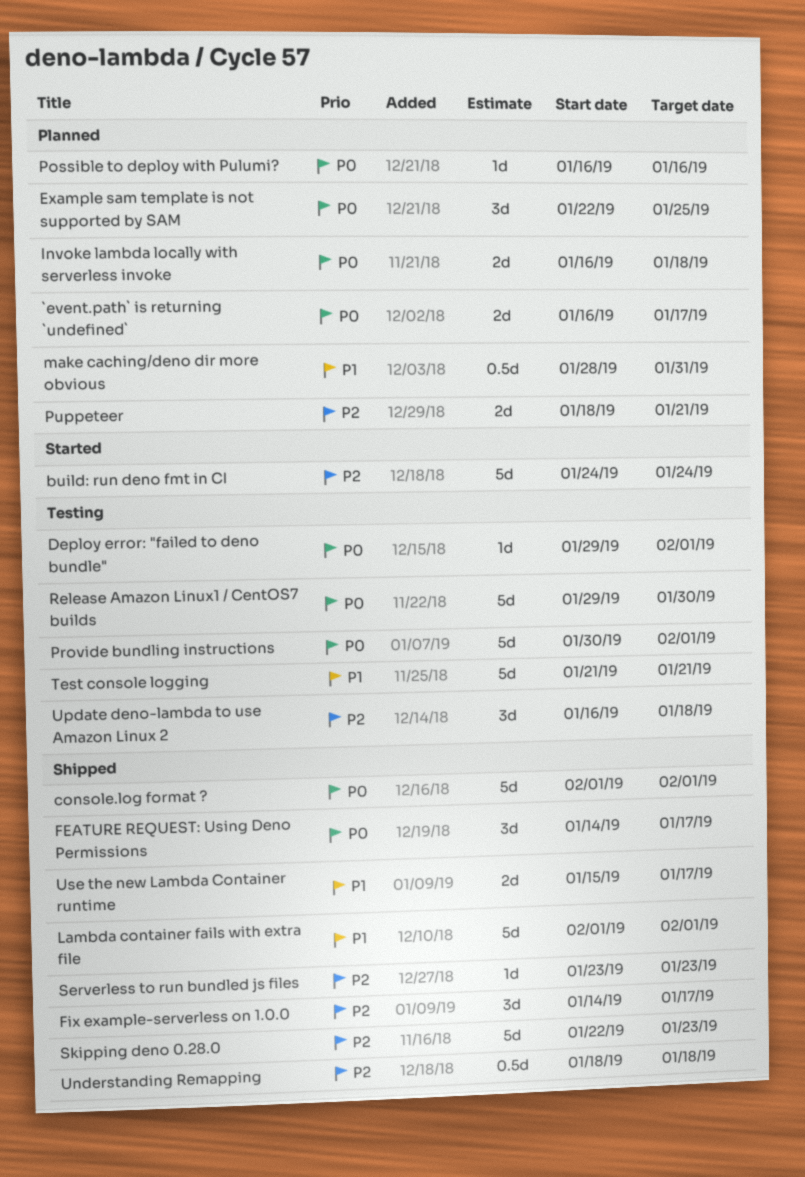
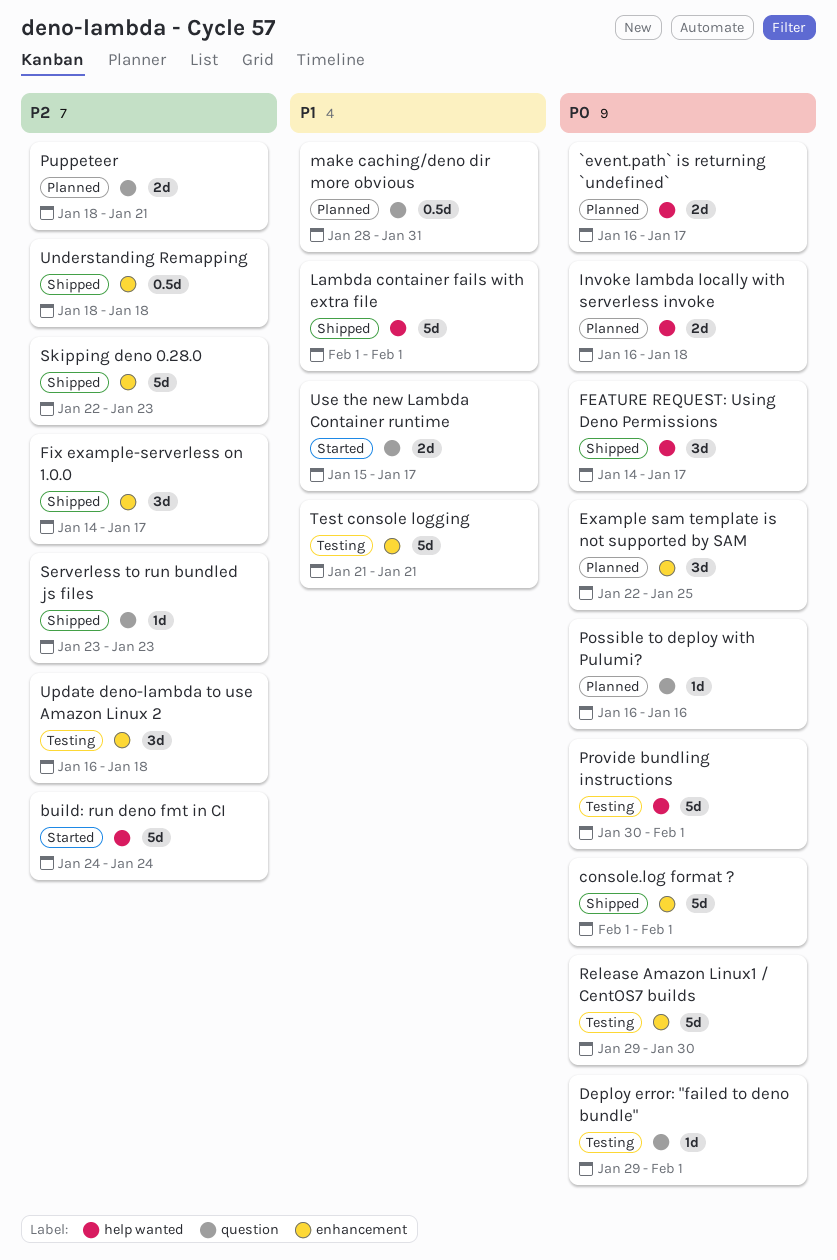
Use the new Lambda Container runtime, status: Shipped -> Started

